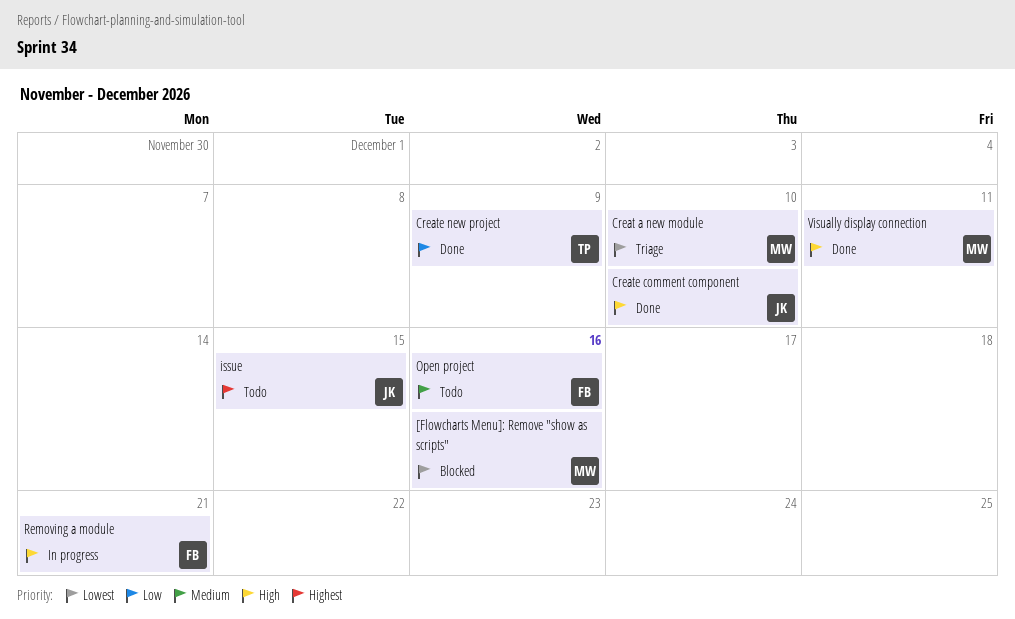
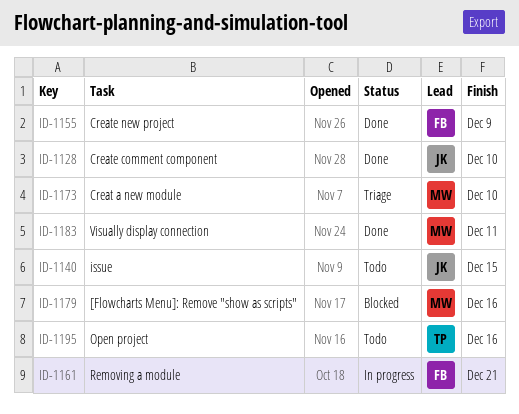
Create new project, owner: TP -> FB
Open project, owner: FB -> TP

